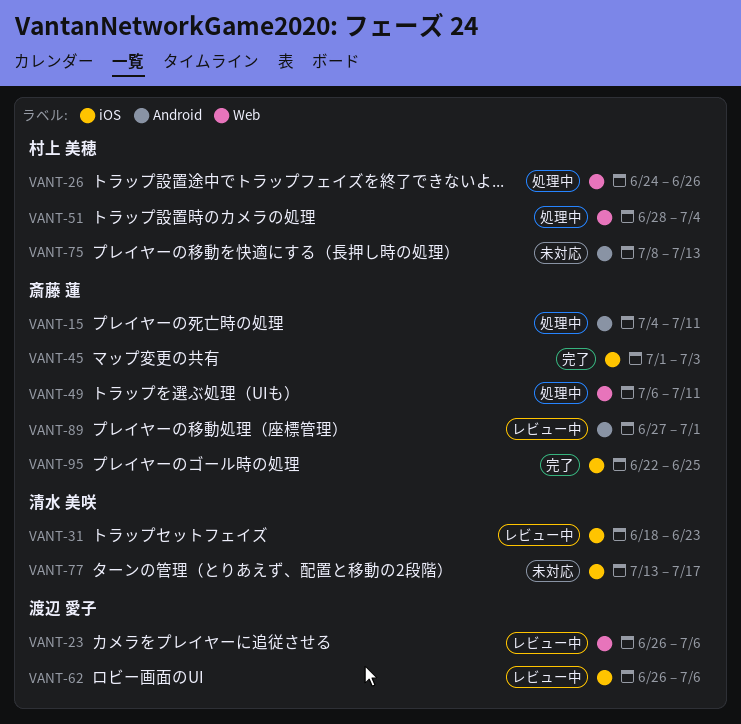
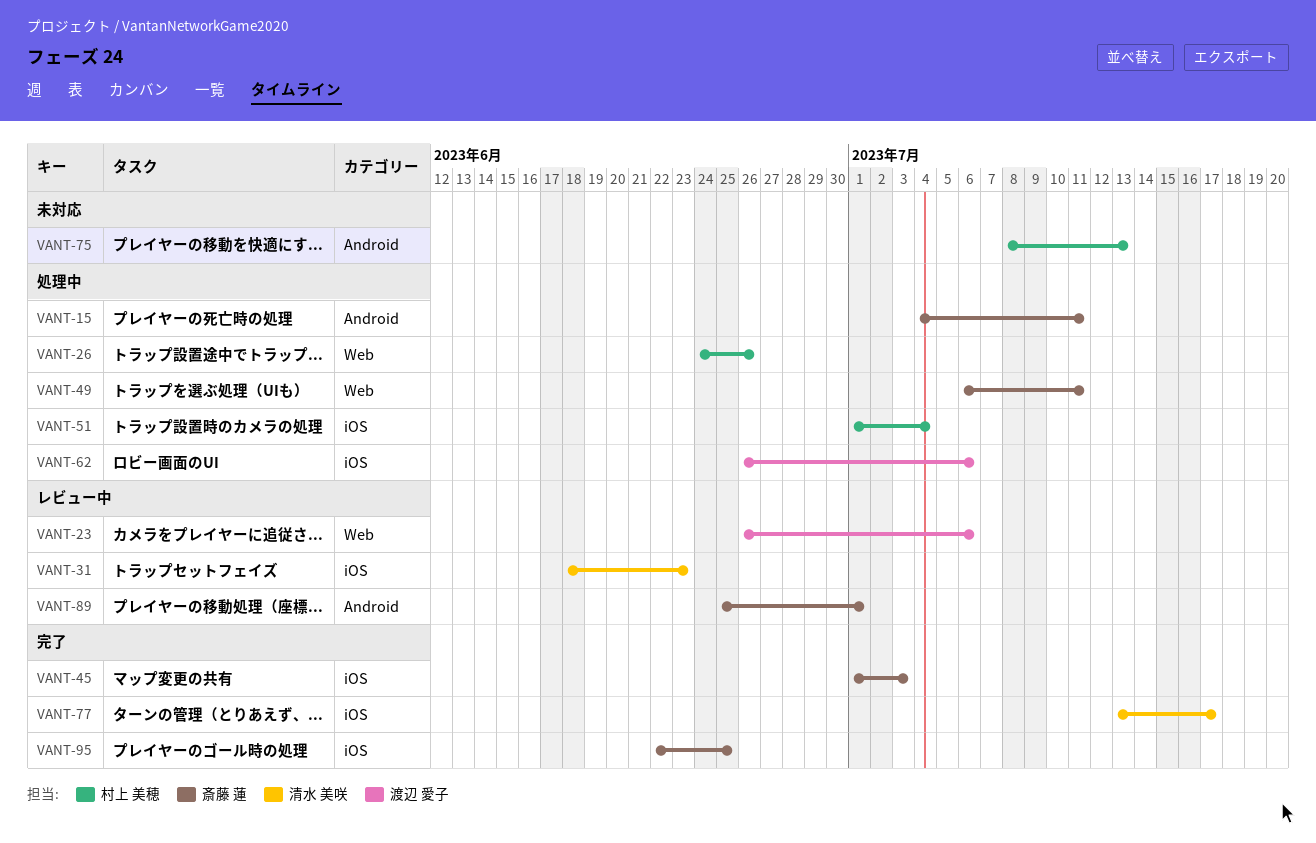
VANT-51, label: Web -> iOS
VANT-51, start: Jun 28 -> Jul 1
VANT-62, status: レビュー中 -> 処理中
VANT-77, status: 未対応 -> 完了
VANT-89, start: Jun 27 -> Jun 25

